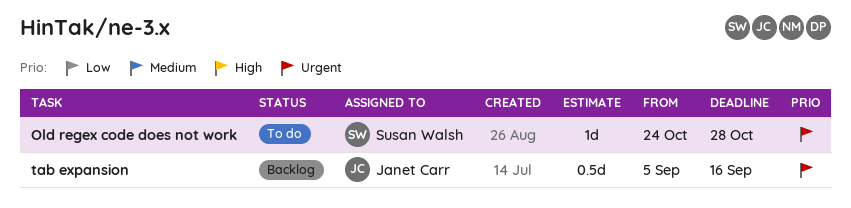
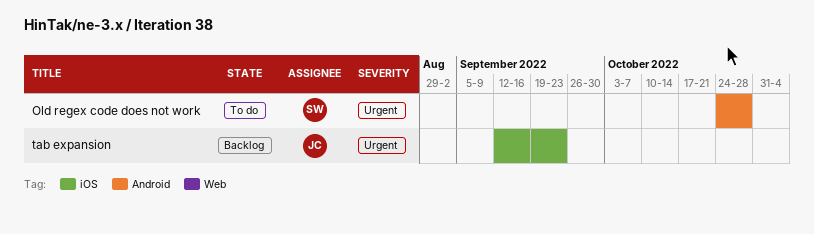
tab expansion, start: Sep 5 -> Sep 12
tab expansion, due: Sep 16 -> Sep 23

